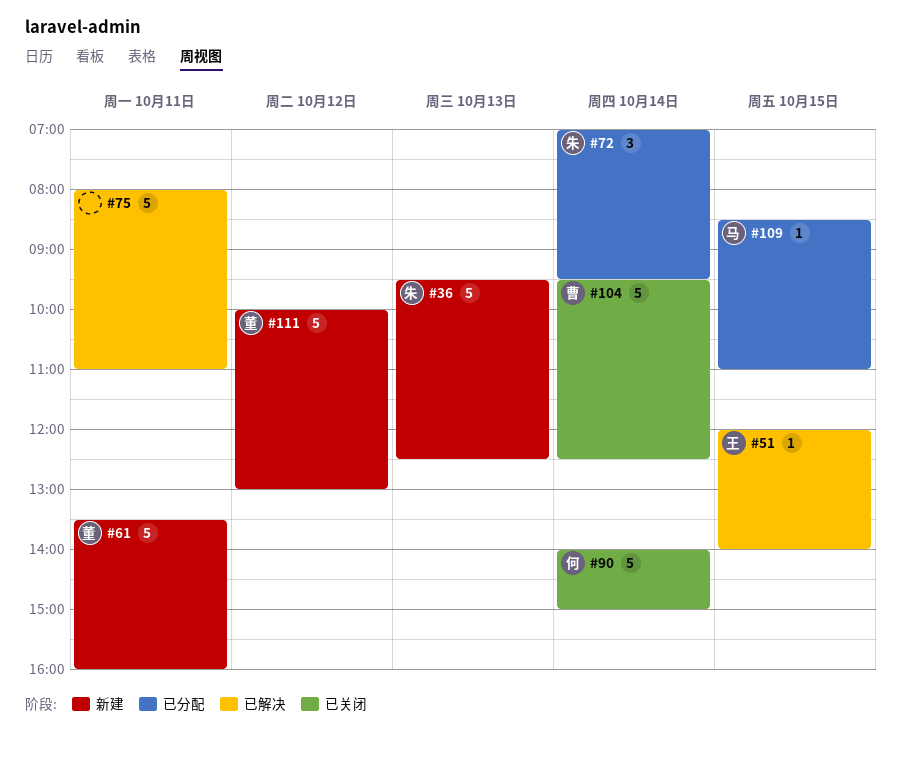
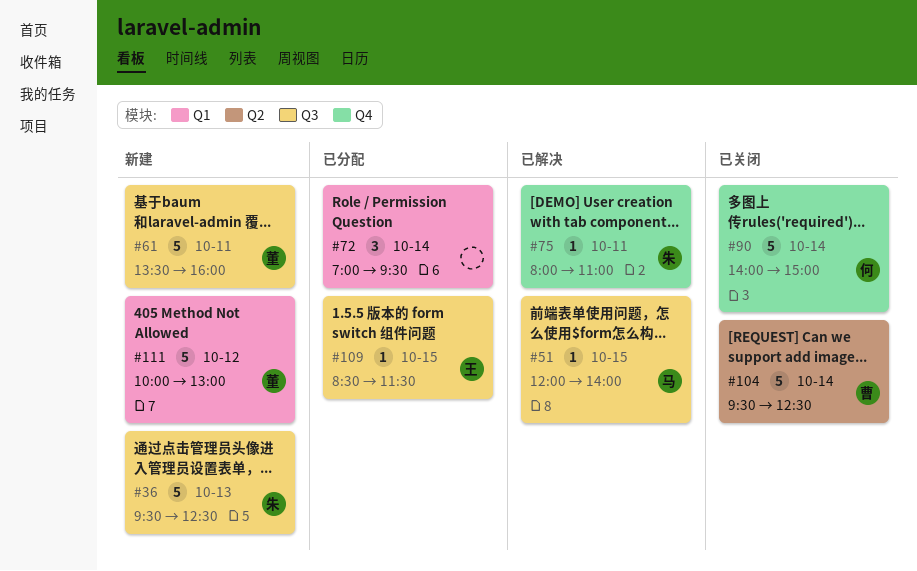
#51, owner: 王 -> 马
#72, owner: 朱 -> none
#75, owner: none -> 朱
#75, estimate: 5 -> 1
#109, owner: 马 -> 王
#109, ends: 11:00 -> 11:30

